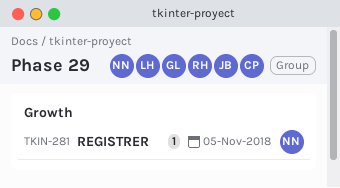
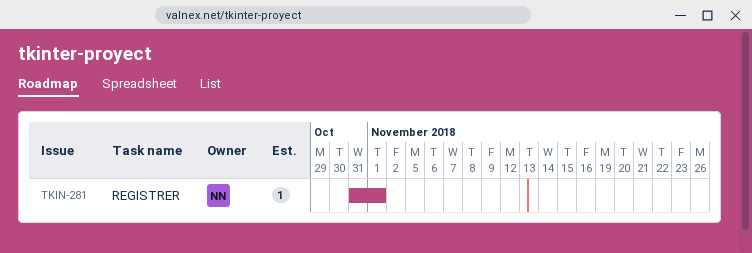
TKIN-281, due: Nov 5 -> Nov 1

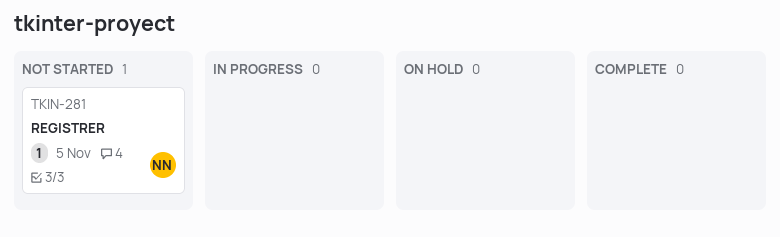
TKIN-281, due: Nov 1 -> Nov 5

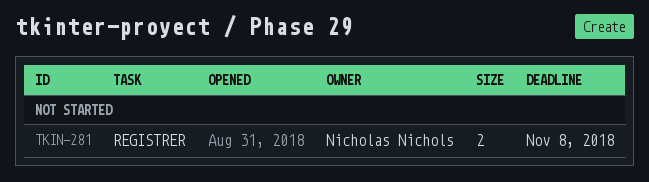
TKIN-281, estimate: 1 -> 2
TKIN-281, due: Nov 5 -> Nov 8

